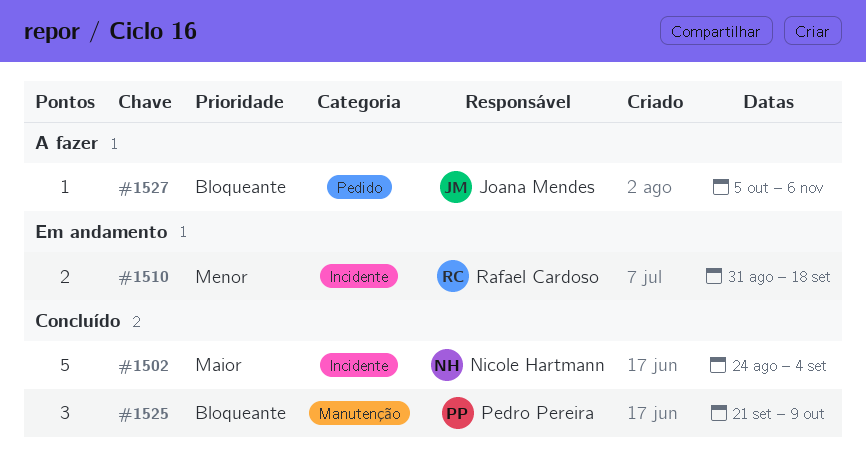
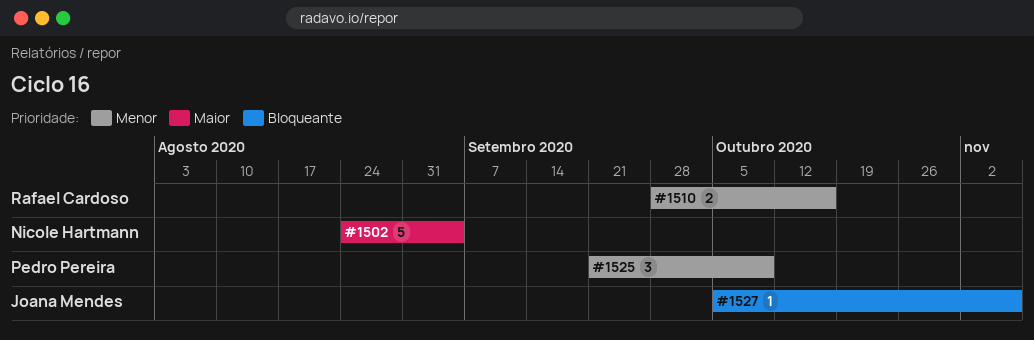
#1510, start: Aug 31 -> Sep 28
#1510, due: Sep 18 -> Oct 16
#1525, priority: Bloqueante -> Menor

